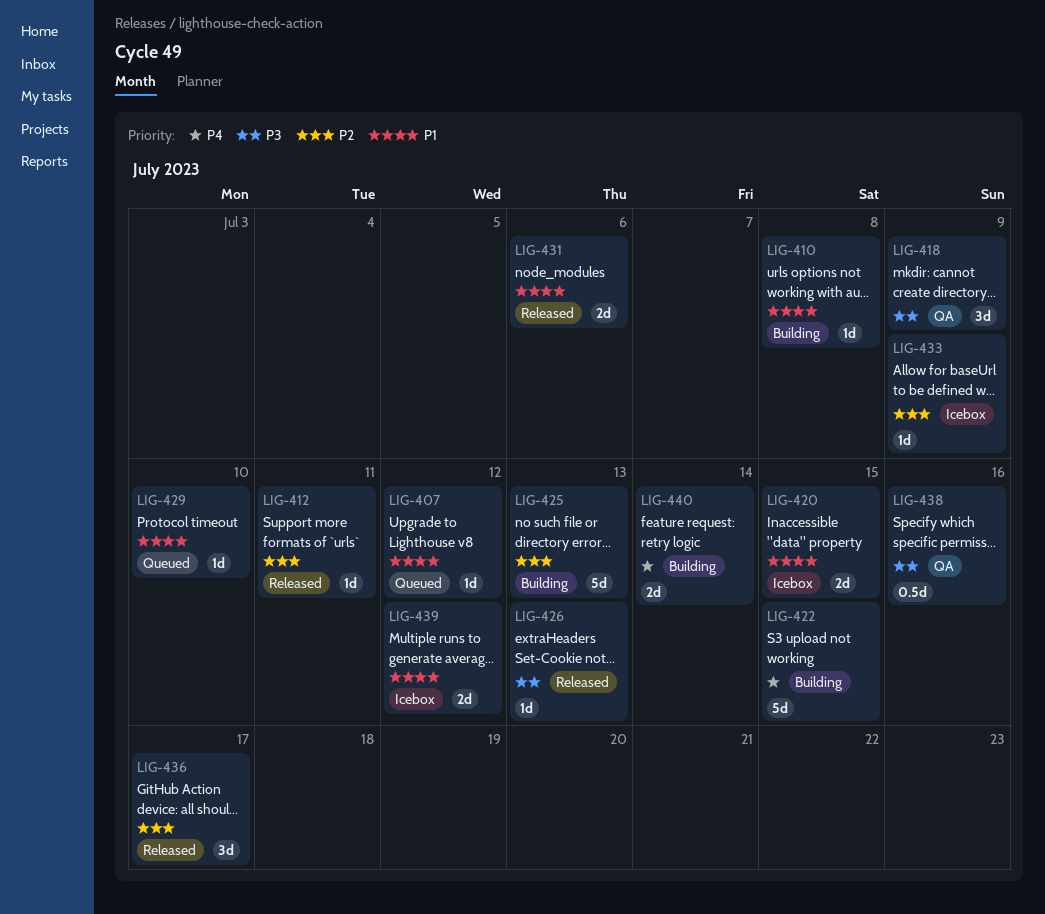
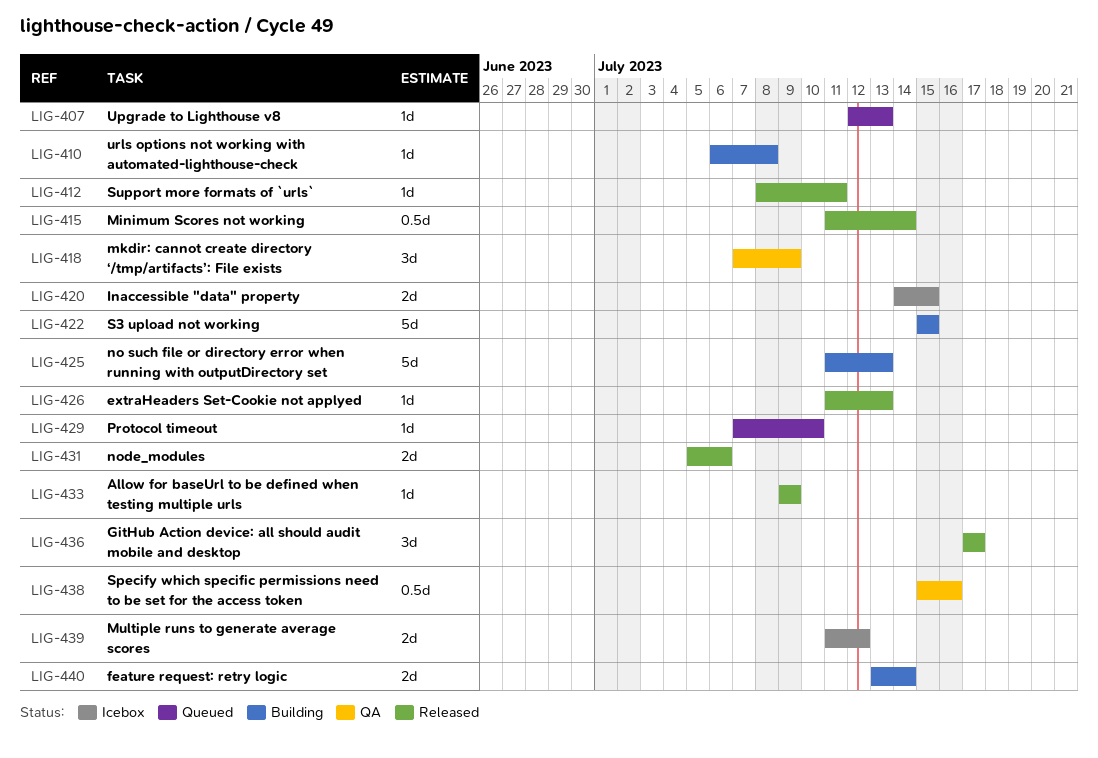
LIG-407, due: Jul 12 -> Jul 13
LIG-415: none -> present
LIG-433, status: Icebox -> Released

